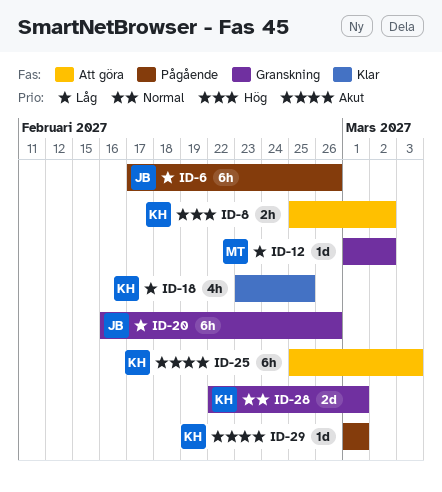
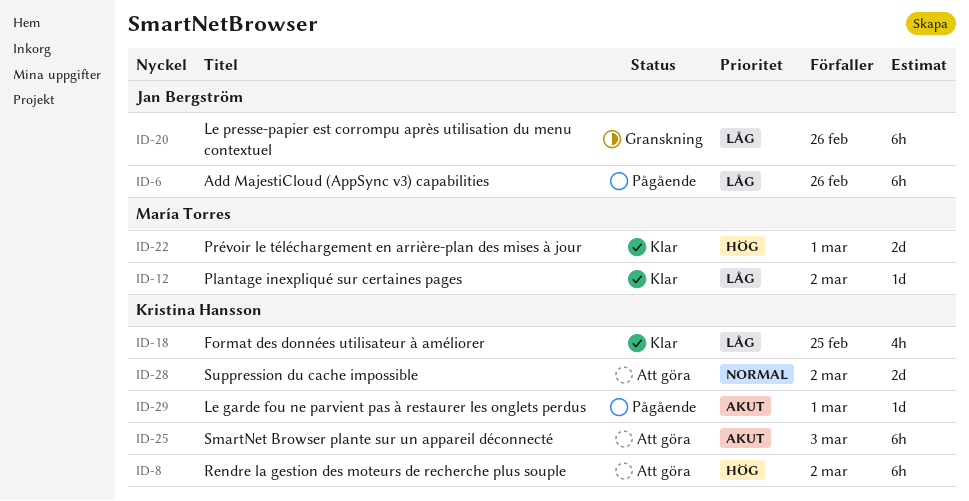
ID-8, estimate: 2h -> 6h
ID-12, status: Granskning -> Klar
ID-22: none -> present
ID-28, status: Granskning -> Att göra
ID-28, due: Mar 1 -> Mar 2

